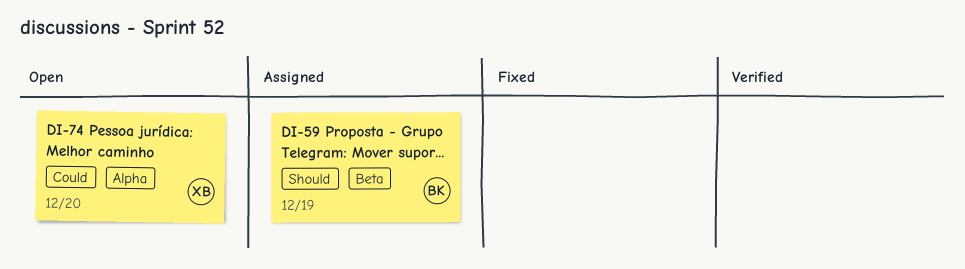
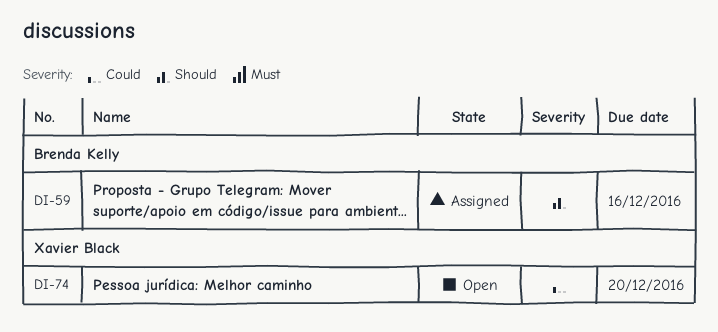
DI-59, due: Dec 19 -> Dec 16

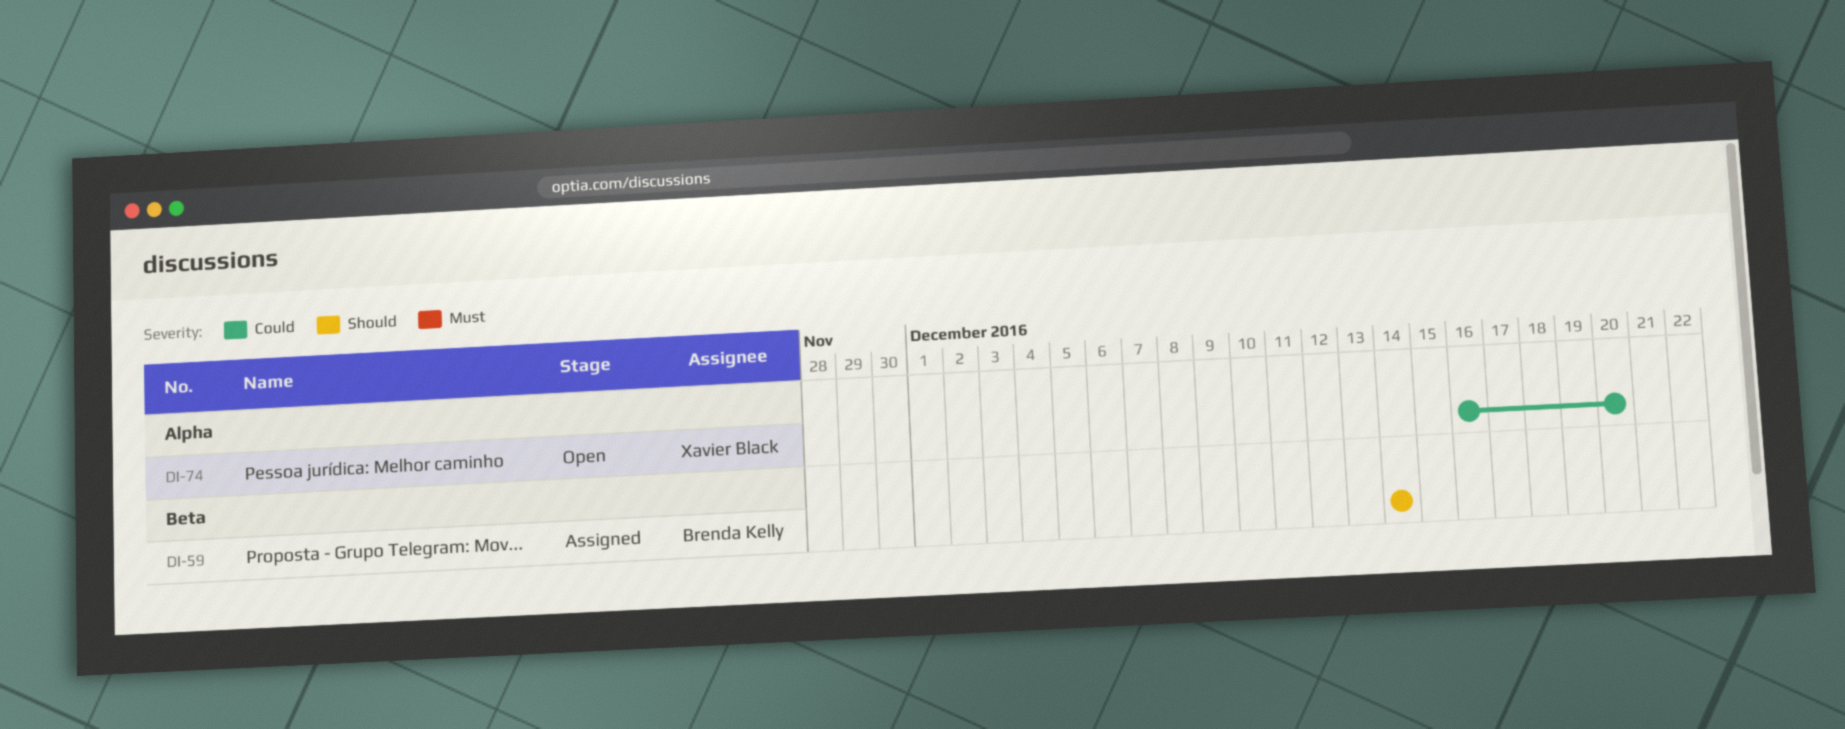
DI-59, due: Dec 16 -> Dec 14

